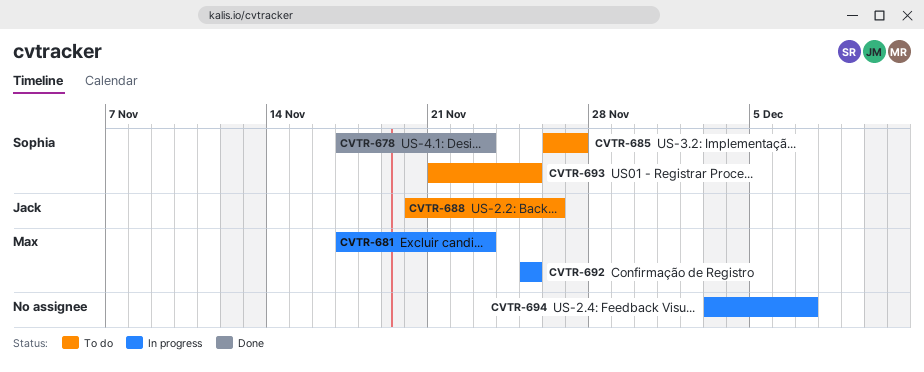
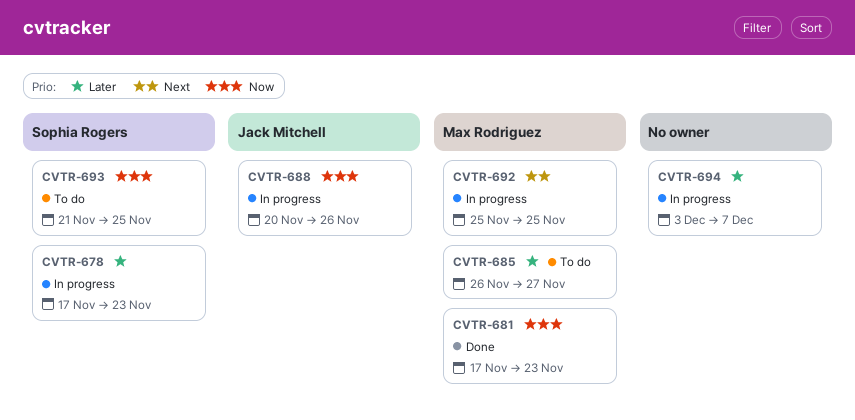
CVTR-678, status: Done -> In progress
CVTR-681, status: In progress -> Done
CVTR-685, owner: Sophia Rogers -> Max Rodriguez
CVTR-688, status: To do -> In progress

